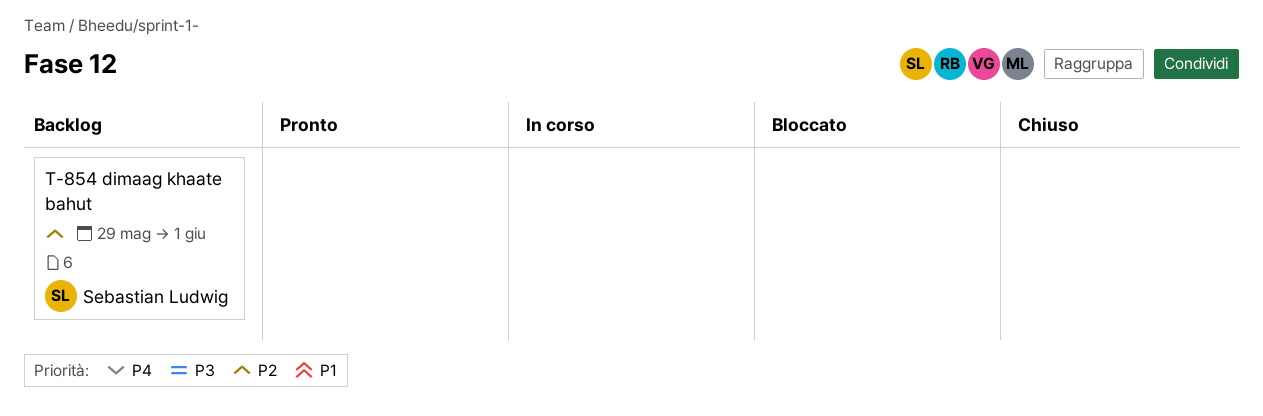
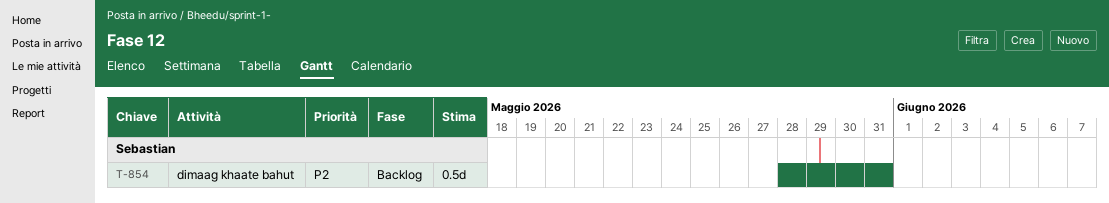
T-854, start: May 29 -> May 28
T-854, due: Jun 1 -> May 31

